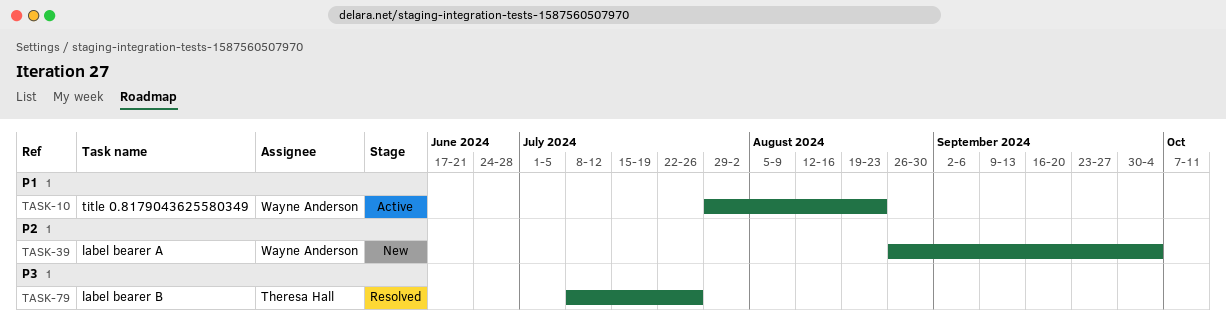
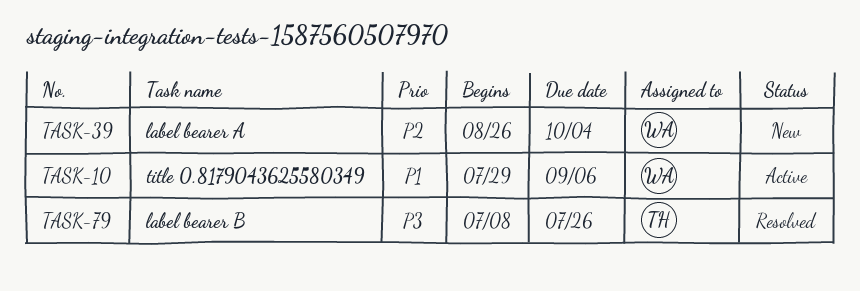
TASK-10, due: Aug 23 -> Sep 6

